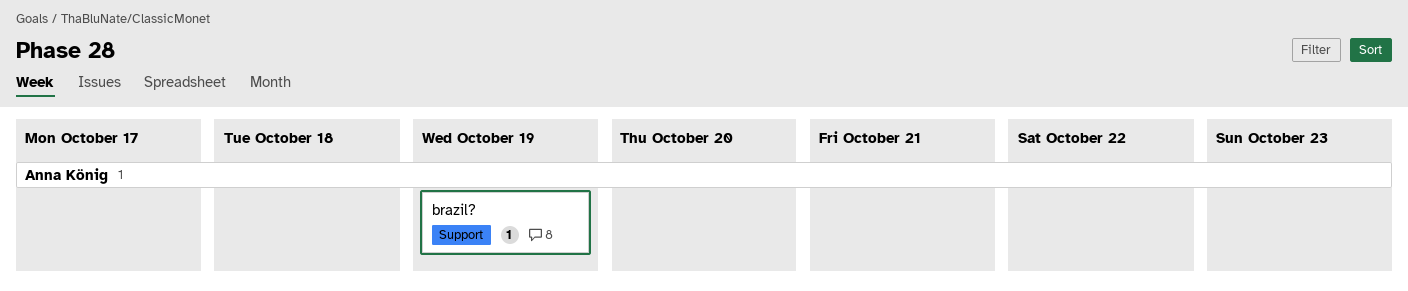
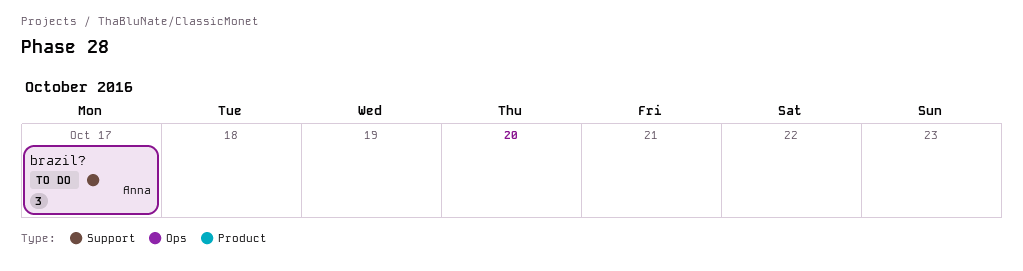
brazil?, estimate: 1 -> 3
brazil?, due: Oct 19 -> Oct 17

